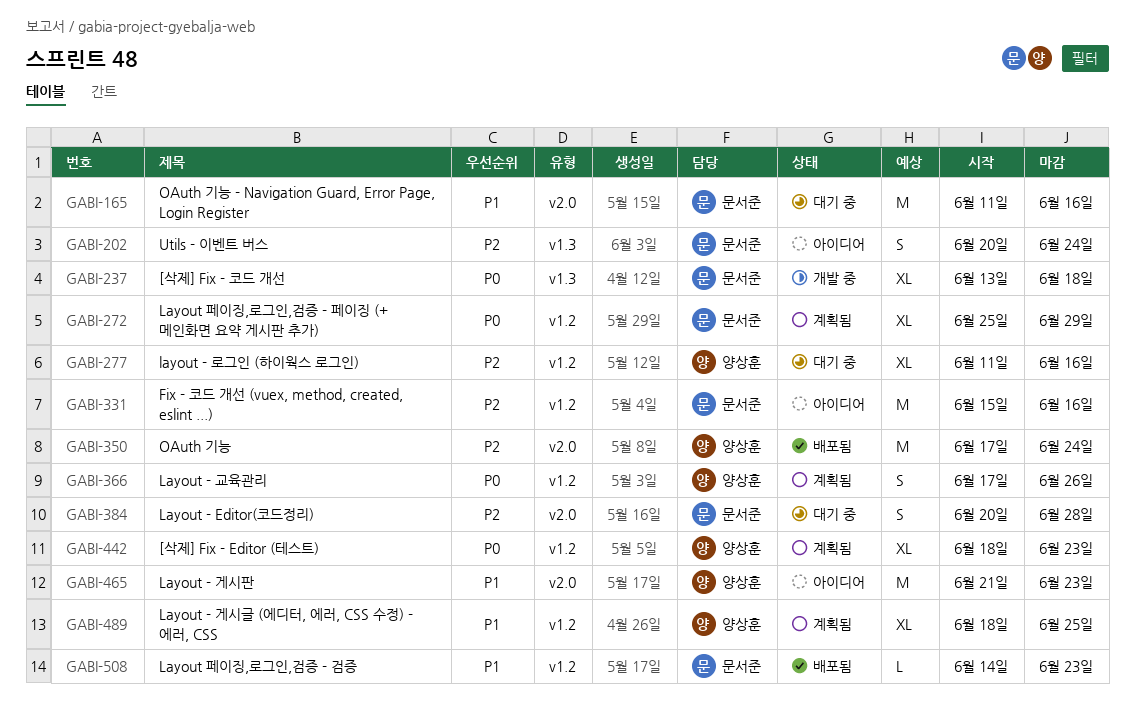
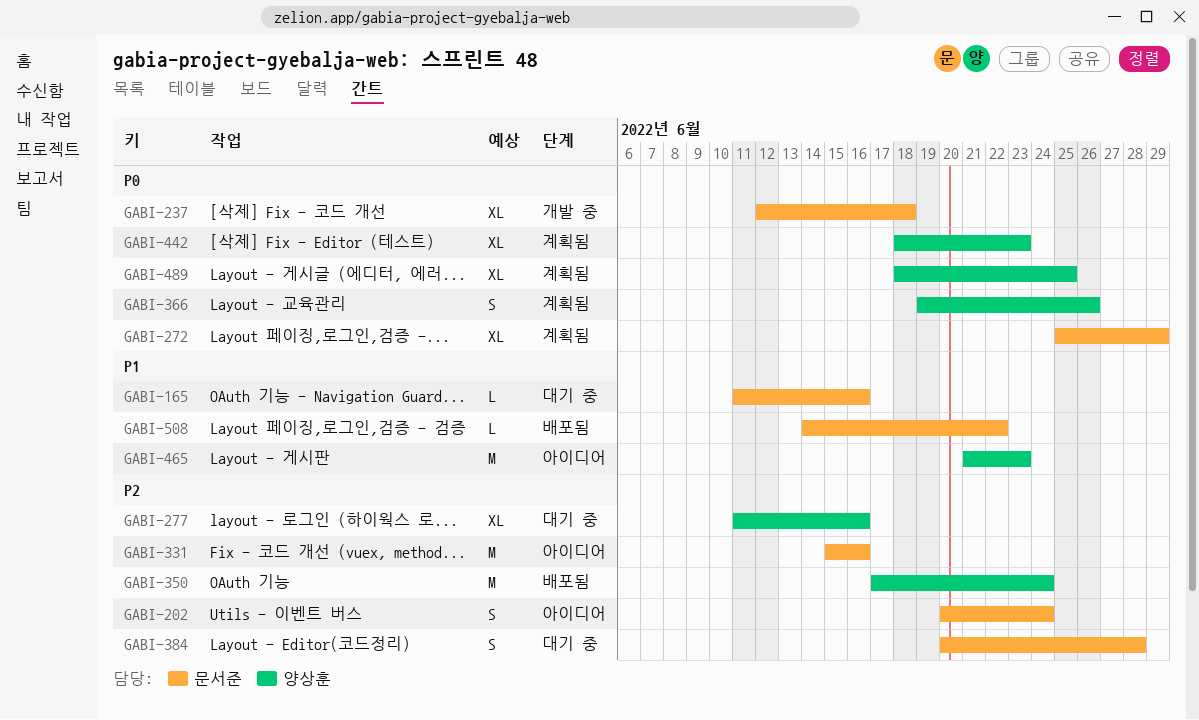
GABI-165, estimate: M -> L
GABI-237, start: Jun 13 -> Jun 12
GABI-366, start: Jun 17 -> Jun 19
GABI-489, priority: P1 -> P0
GABI-508, due: Jun 23 -> Jun 22

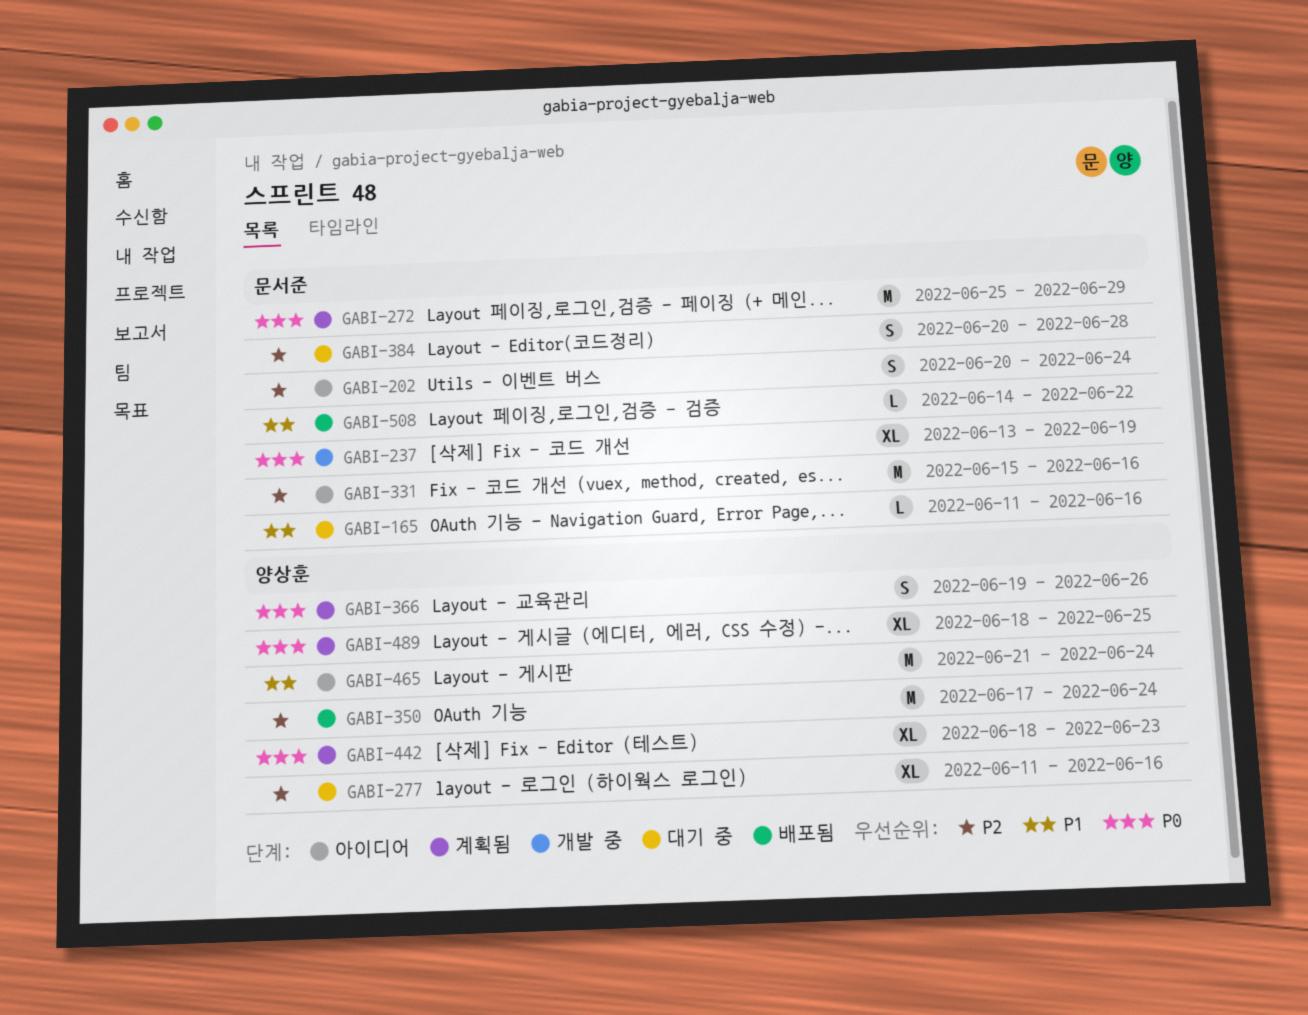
GABI-237, start: Jun 12 -> Jun 13
GABI-237, due: Jun 18 -> Jun 19
GABI-272, estimate: XL -> M
GABI-465, due: Jun 23 -> Jun 24

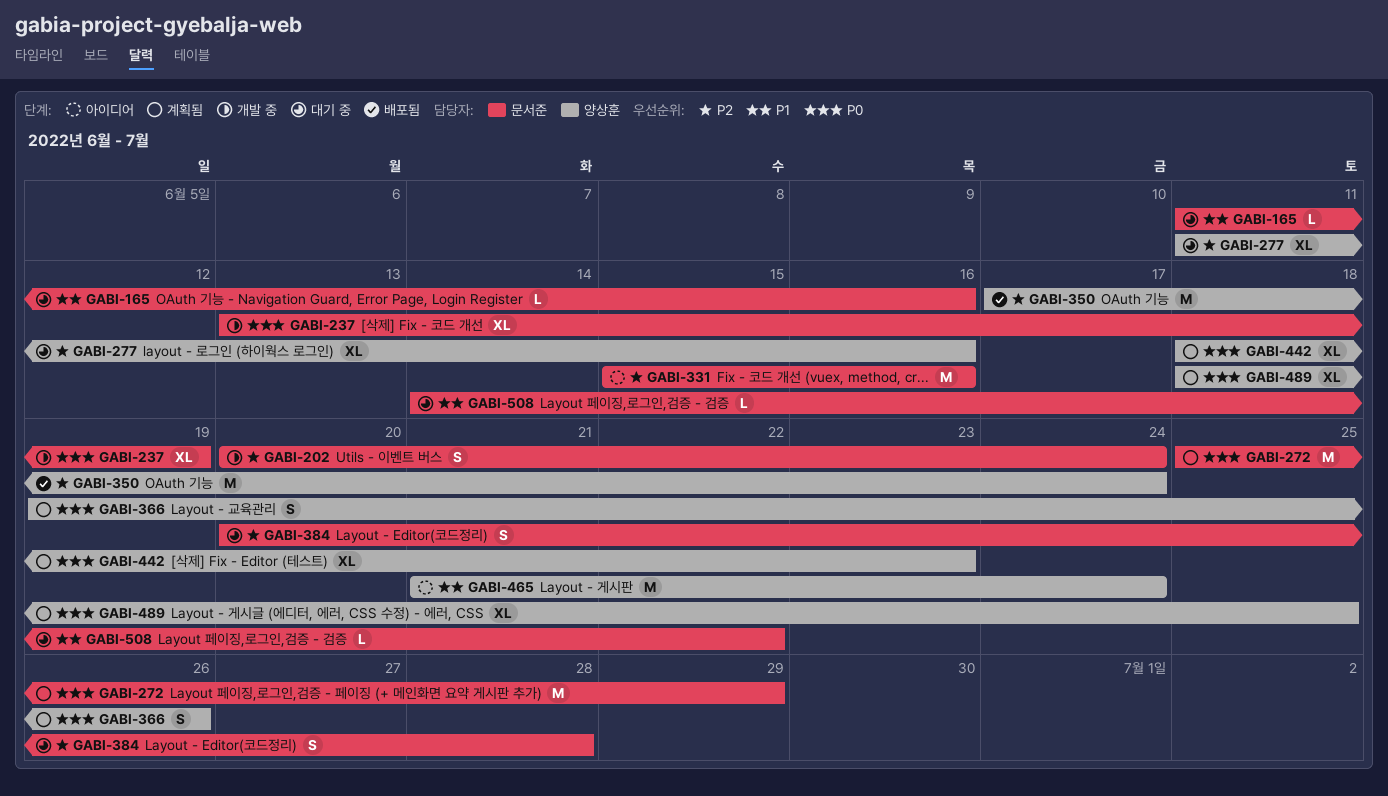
GABI-202, status: 아이디어 -> 개발 중
GABI-508, status: 배포됨 -> 대기 중

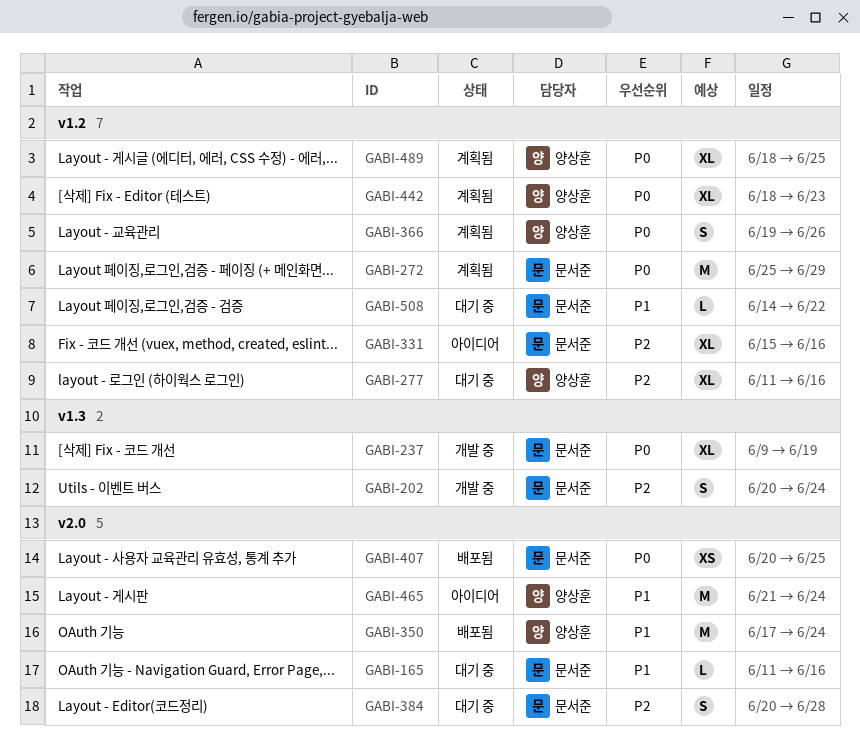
GABI-237, start: Jun 13 -> Jun 9
GABI-331, estimate: M -> XL
GABI-350, priority: P2 -> P1
GABI-407: none -> present

